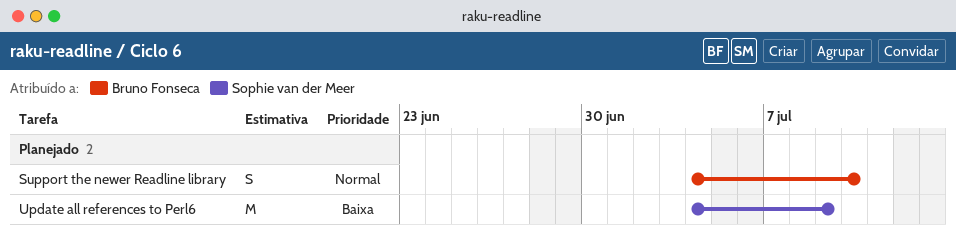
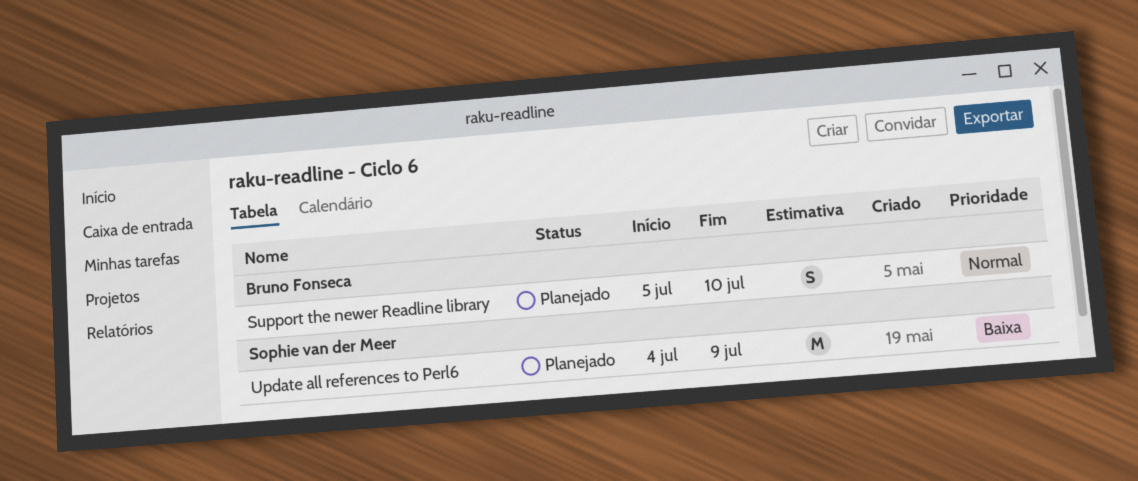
Support the newer Readline library, start: Jul 4 -> Jul 5

